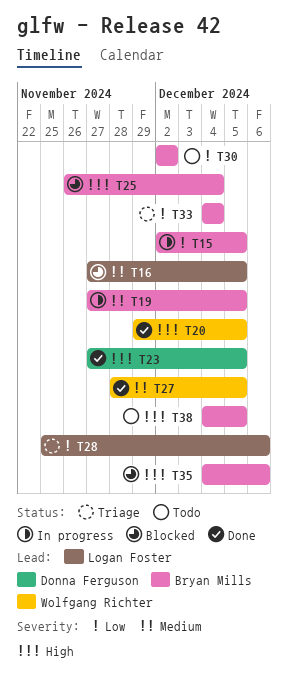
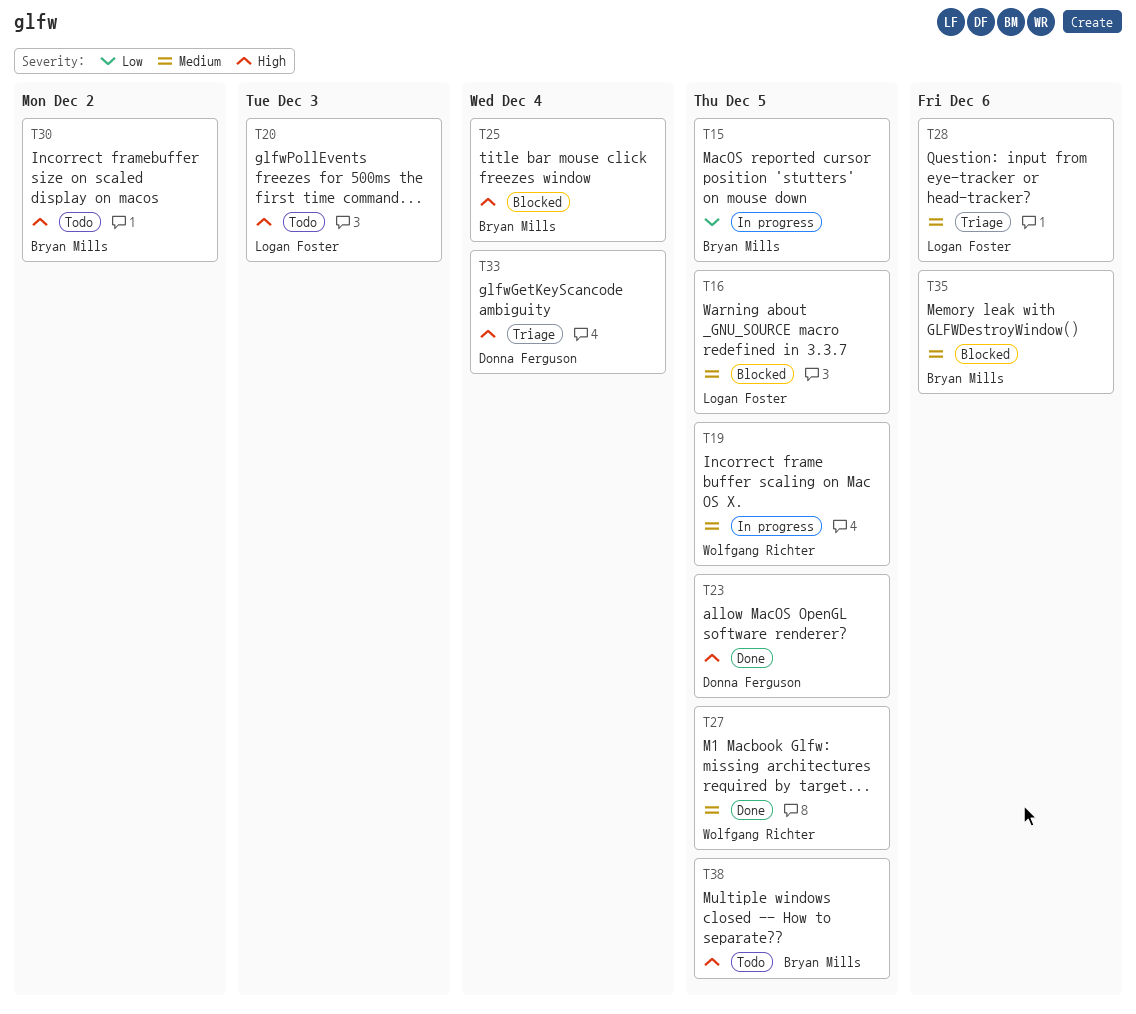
T19, owner: Bryan Mills -> Wolfgang Richter
T20, status: Done -> Todo
T20, owner: Wolfgang Richter -> Logan Foster
T20, due: Dec 5 -> Dec 3
T28, priority: Low -> Medium
T30, priority: Low -> High
T33, owner: Bryan Mills -> Donna Ferguson
T33, priority: Low -> High
T35, priority: High -> Medium

